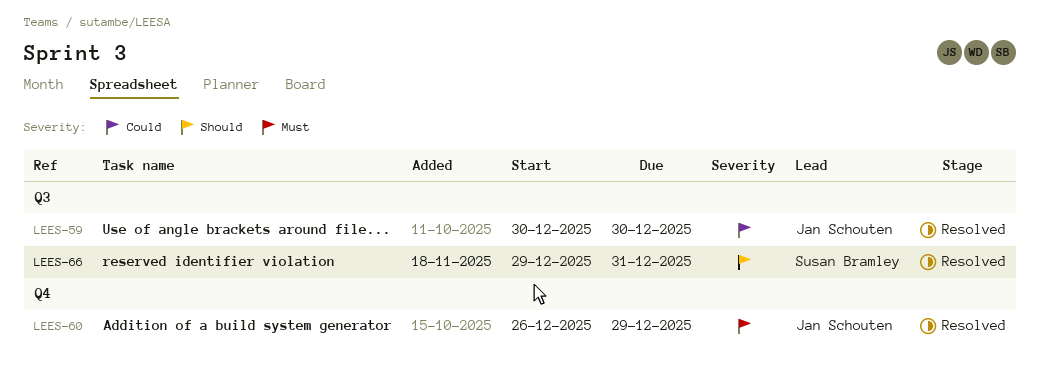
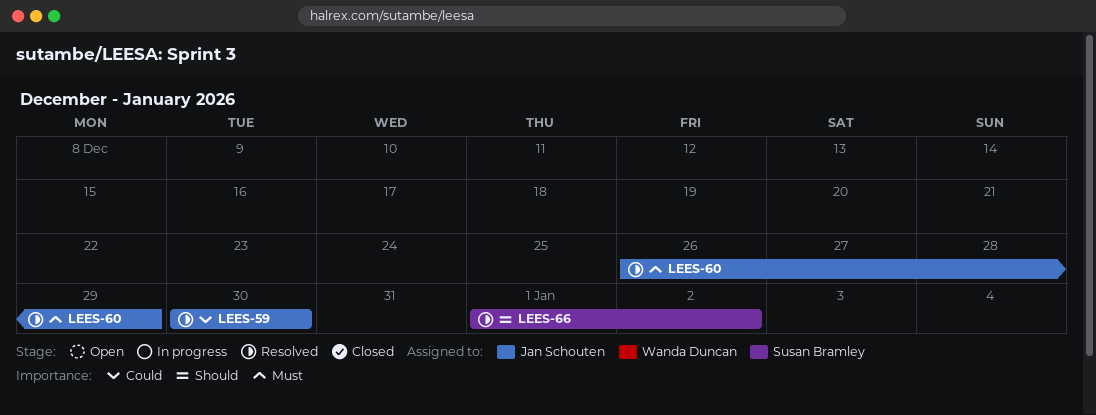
LEES-66, start: Dec 29 -> Jan 1
LEES-66, due: Dec 31 -> Jan 2

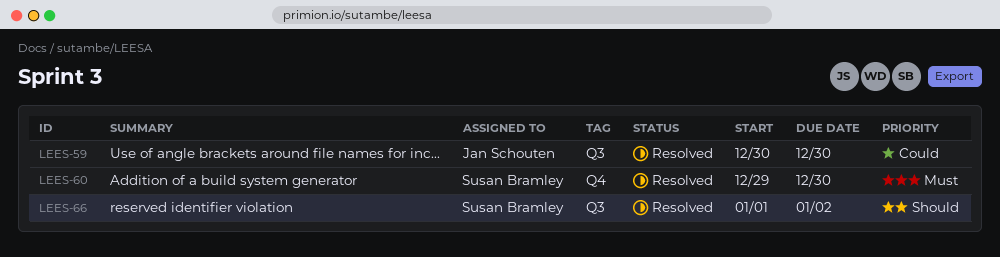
LEES-60, owner: Jan Schouten -> Susan Bramley
LEES-60, start: Dec 26 -> Dec 29
LEES-60, due: Dec 29 -> Dec 30

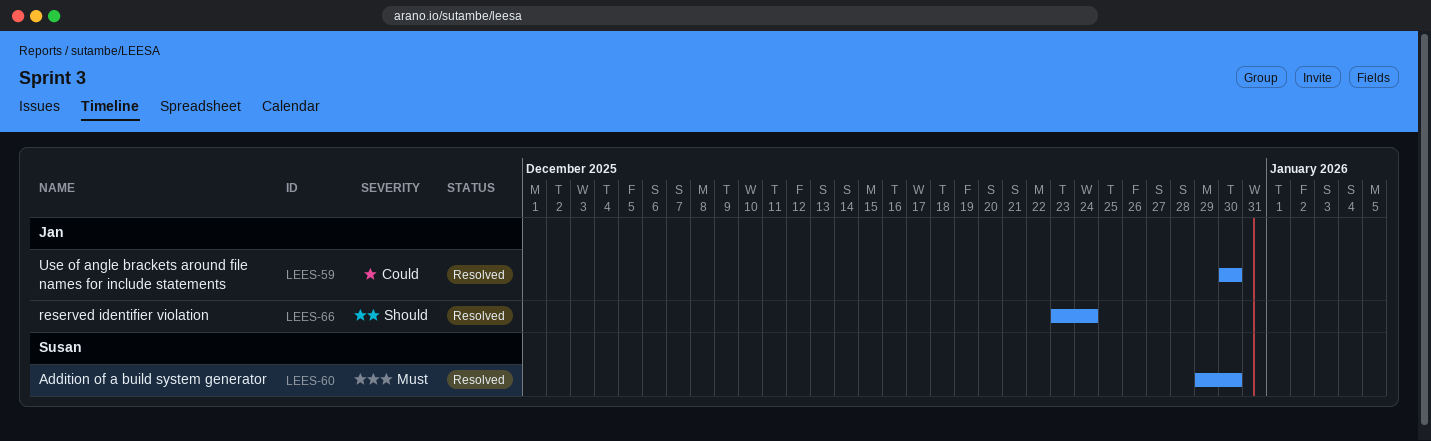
LEES-66, owner: Susan Bramley -> Jan Schouten
LEES-66, start: Jan 1 -> Dec 23
LEES-66, due: Jan 2 -> Dec 24

